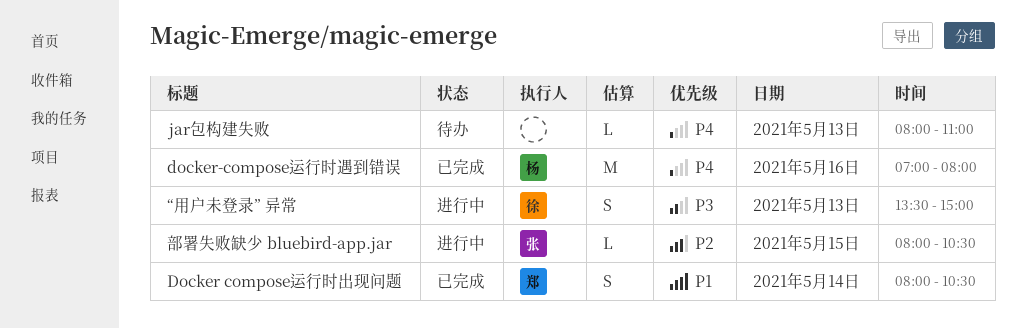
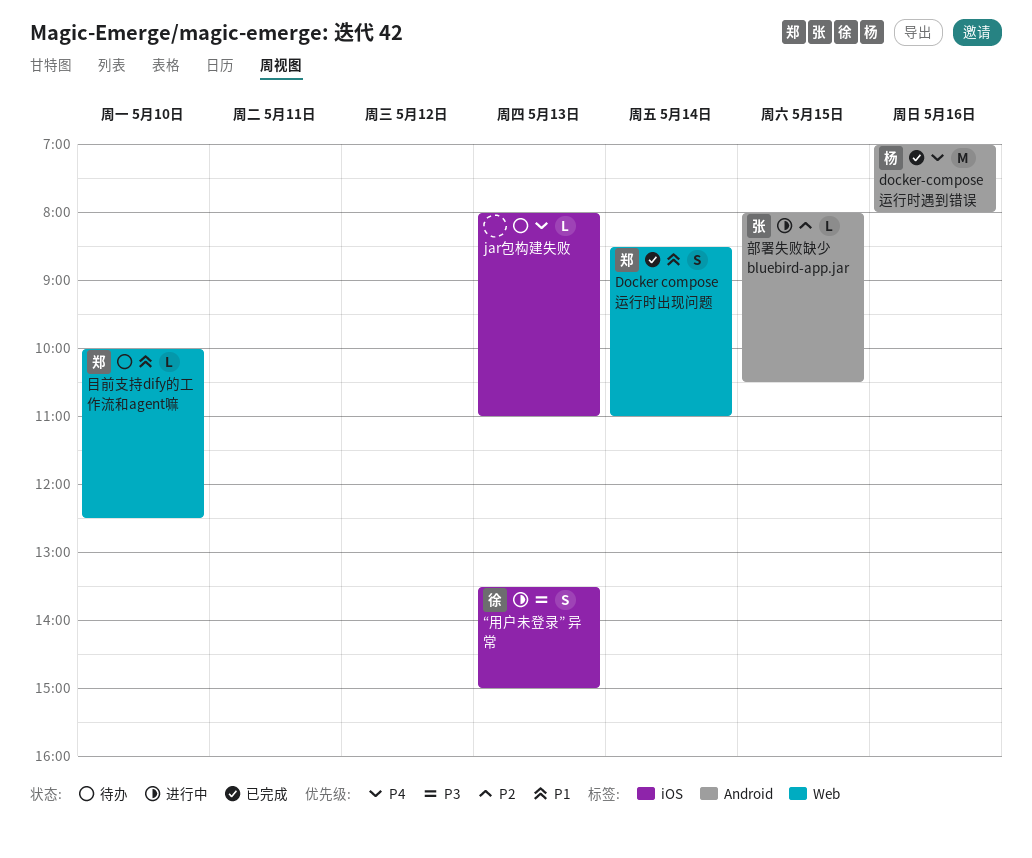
Docker compose运行时出现问题, begins: 08:00 -> 08:30
Docker compose运行时出现问题, ends: 10:30 -> 11:00
目前支持dify的工作流和agent嘛: none -> present

